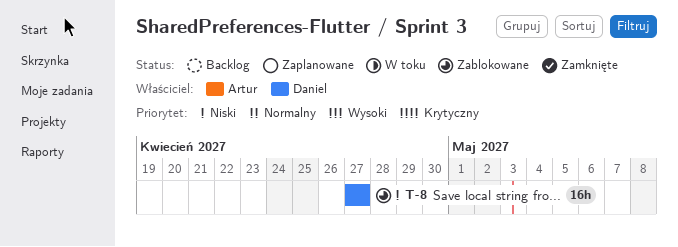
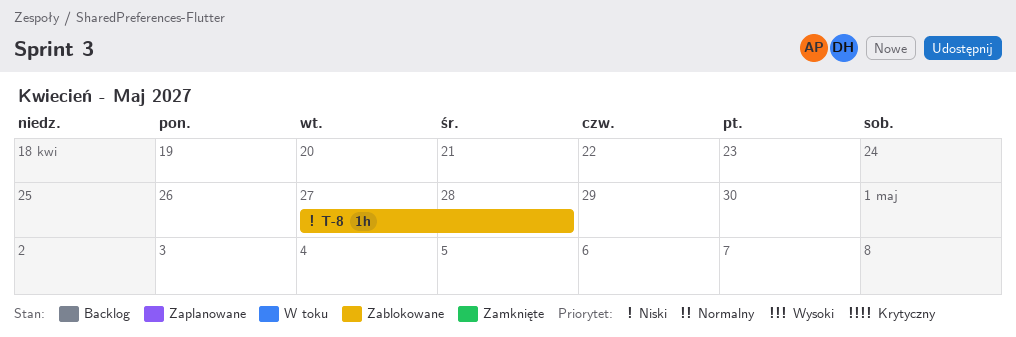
T-8, estimate: 16h -> 1h
T-8, due: Apr 27 -> Apr 28

